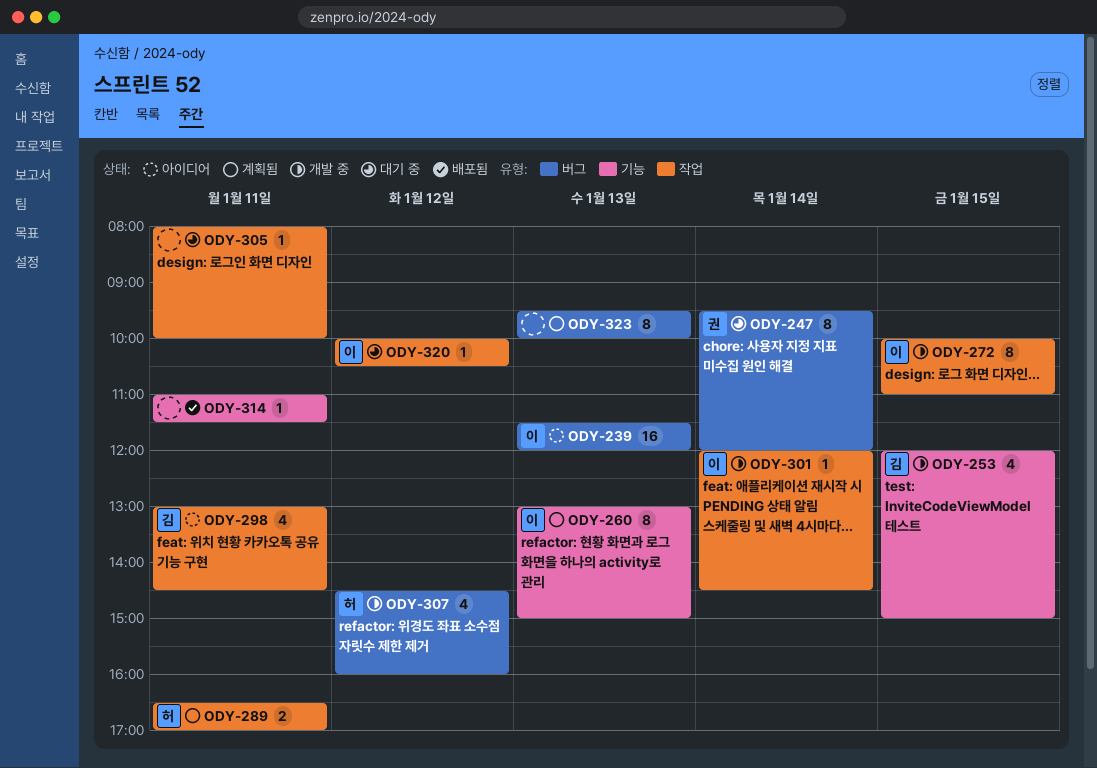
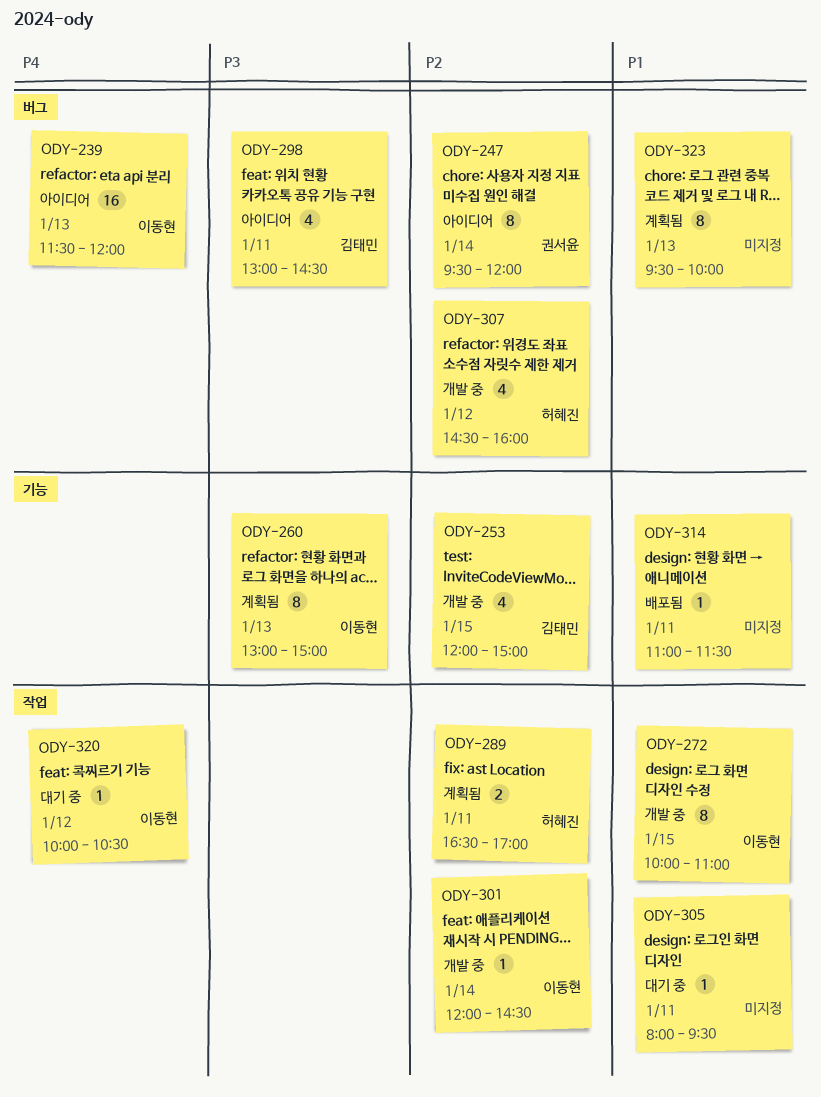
ODY-247, status: 대기 중 -> 아이디어
ODY-298, label: 작업 -> 버그
ODY-305, ends: 10:00 -> 09:30

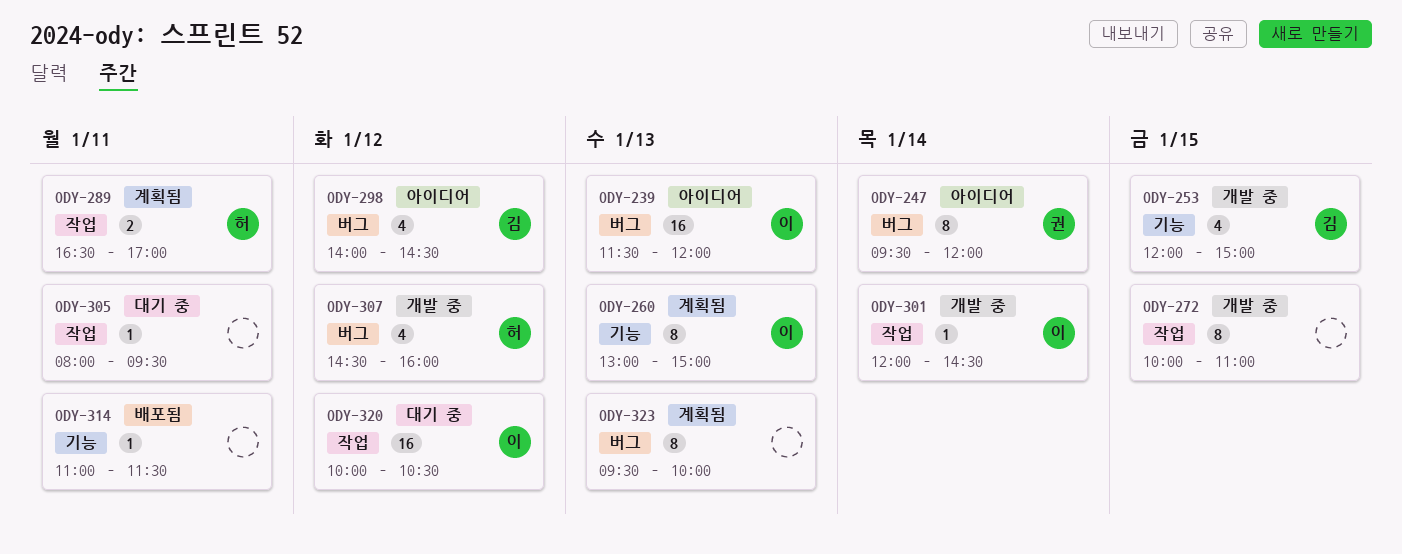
ODY-272, owner: 이동현 -> none
ODY-298, day: Jan 11 -> Jan 12
ODY-298, begins: 13:00 -> 14:00
ODY-320, estimate: 1 -> 16

